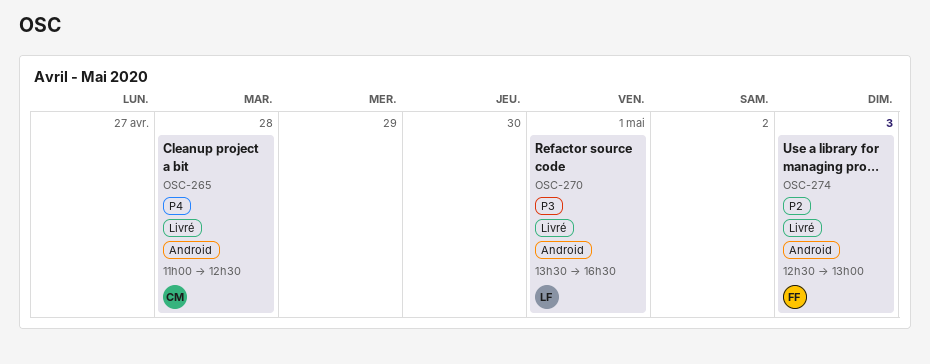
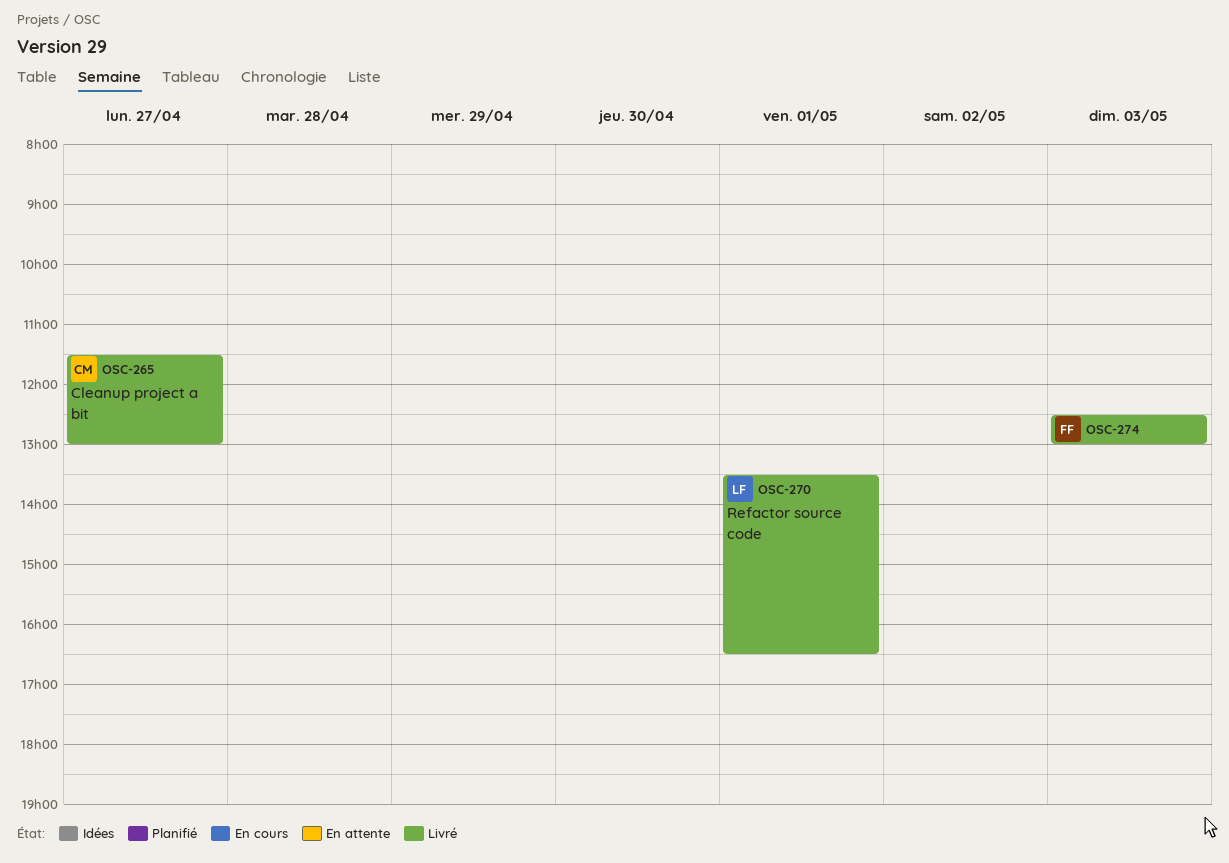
OSC-265, day: Apr 28 -> Apr 27
OSC-265, begins: 11:00 -> 11:30
OSC-265, ends: 12:30 -> 13:00

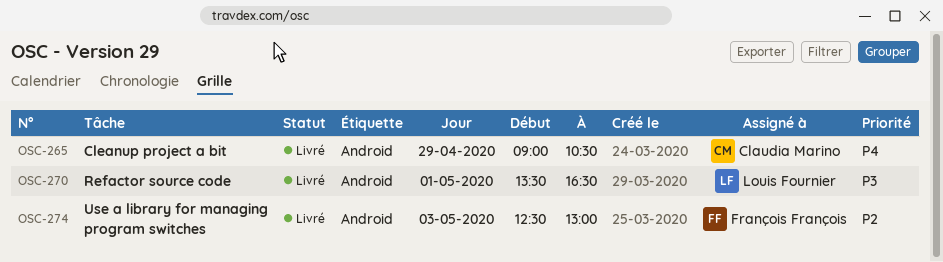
OSC-265, day: Apr 27 -> Apr 29
OSC-265, begins: 11:30 -> 09:00
OSC-265, ends: 13:00 -> 10:30

